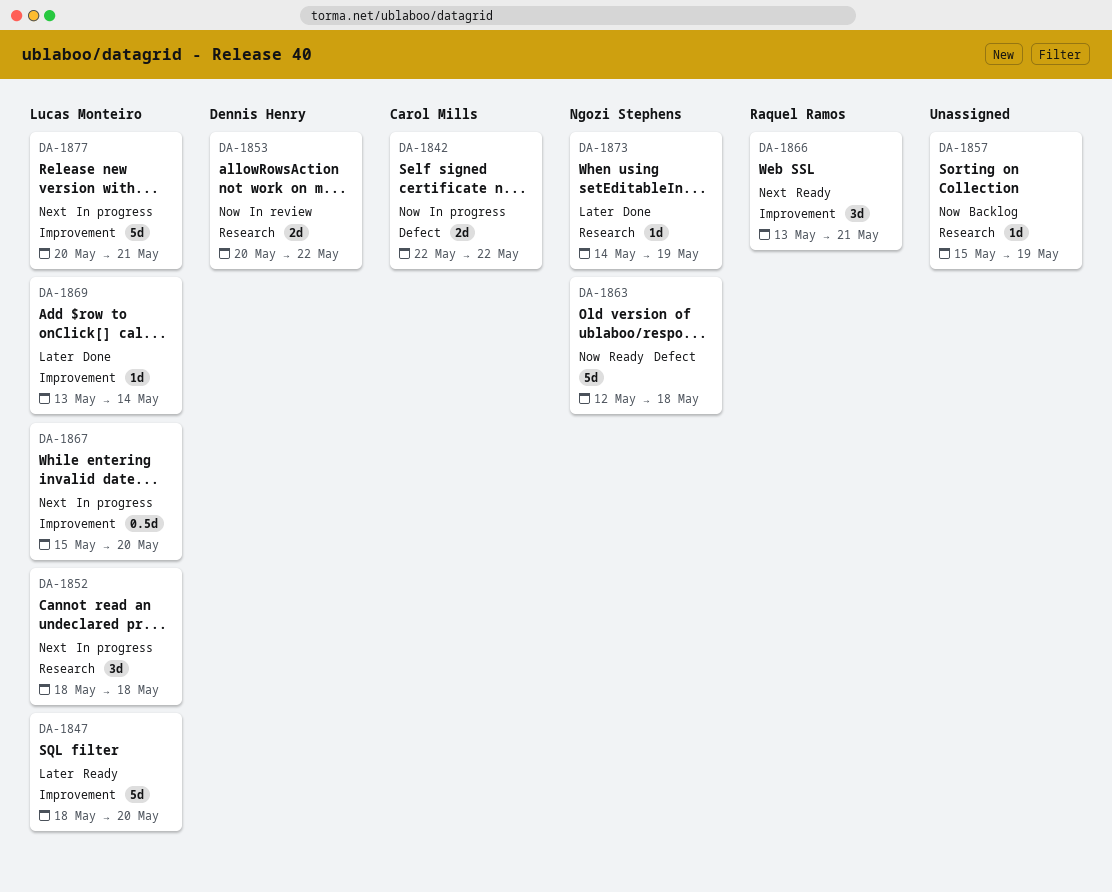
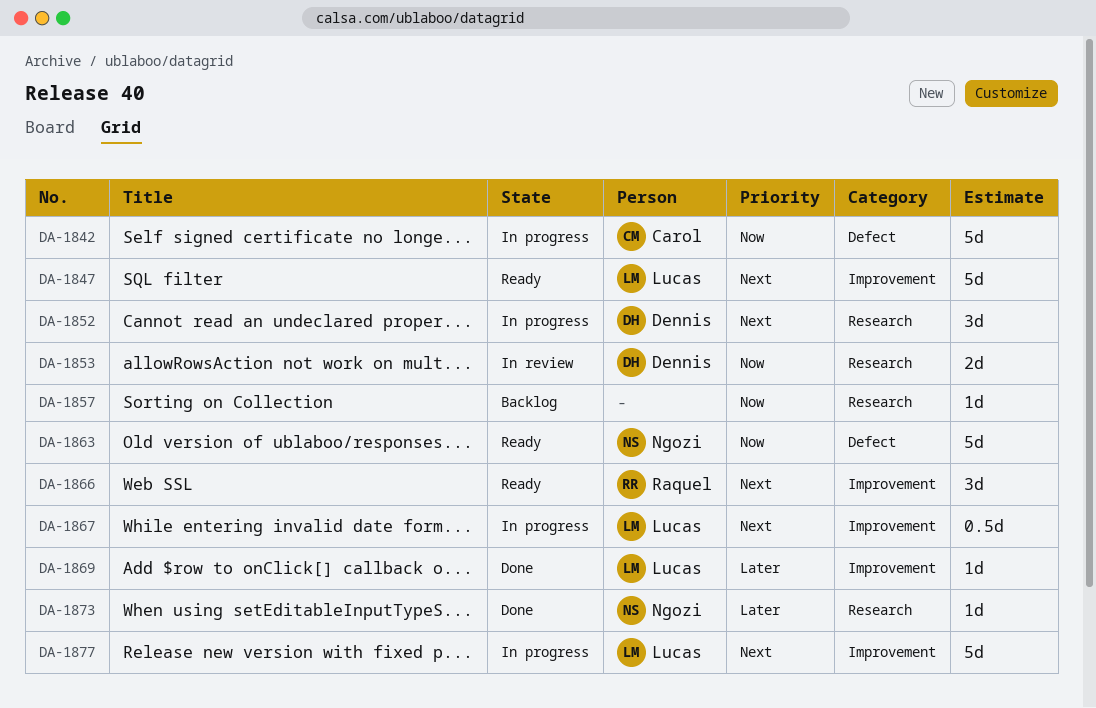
DA-1842, estimate: 2d -> 5d
DA-1847, priority: Later -> Next
DA-1852, owner: Lucas Monteiro -> Dennis Henry

